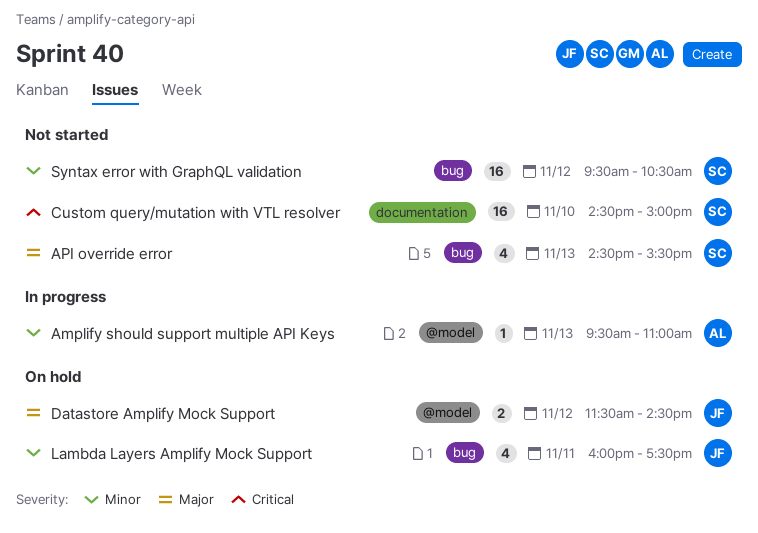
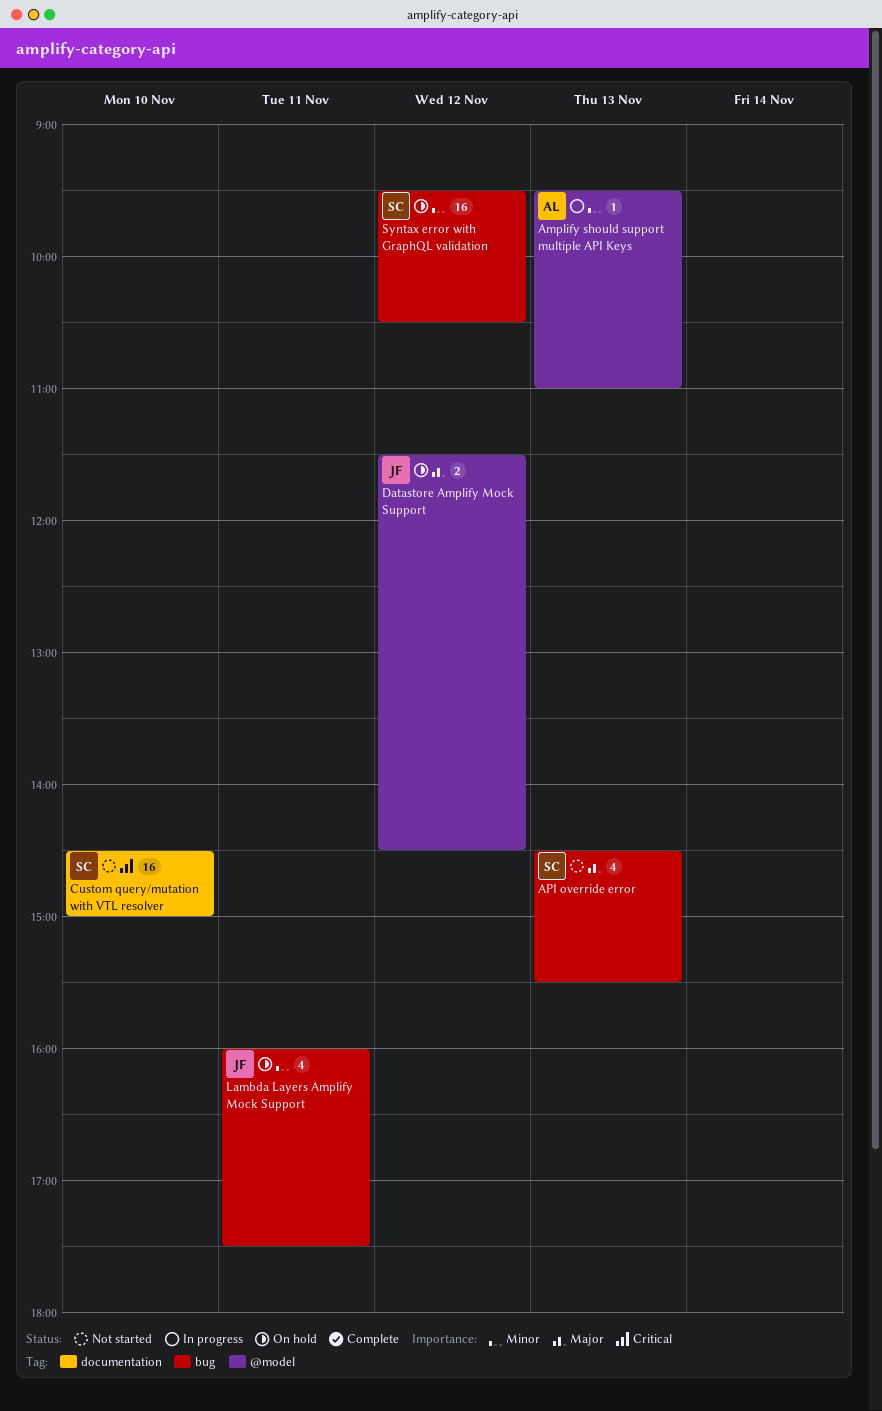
Syntax error with GraphQL validation, status: Not started -> On hold

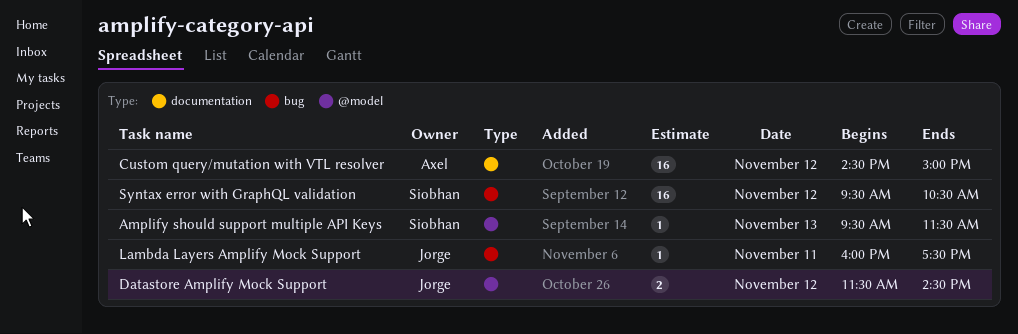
Amplify should support multiple API Keys, owner: Axel -> Siobhan
Amplify should support multiple API Keys, ends: 11:00 -> 11:30
API override error: present -> none
Custom query/mutation with VTL resolver, owner: Siobhan -> Axel
Custom query/mutation with VTL resolver, day: Nov 10 -> Nov 12
Lambda Layers Amplify Mock Support, estimate: 4 -> 1

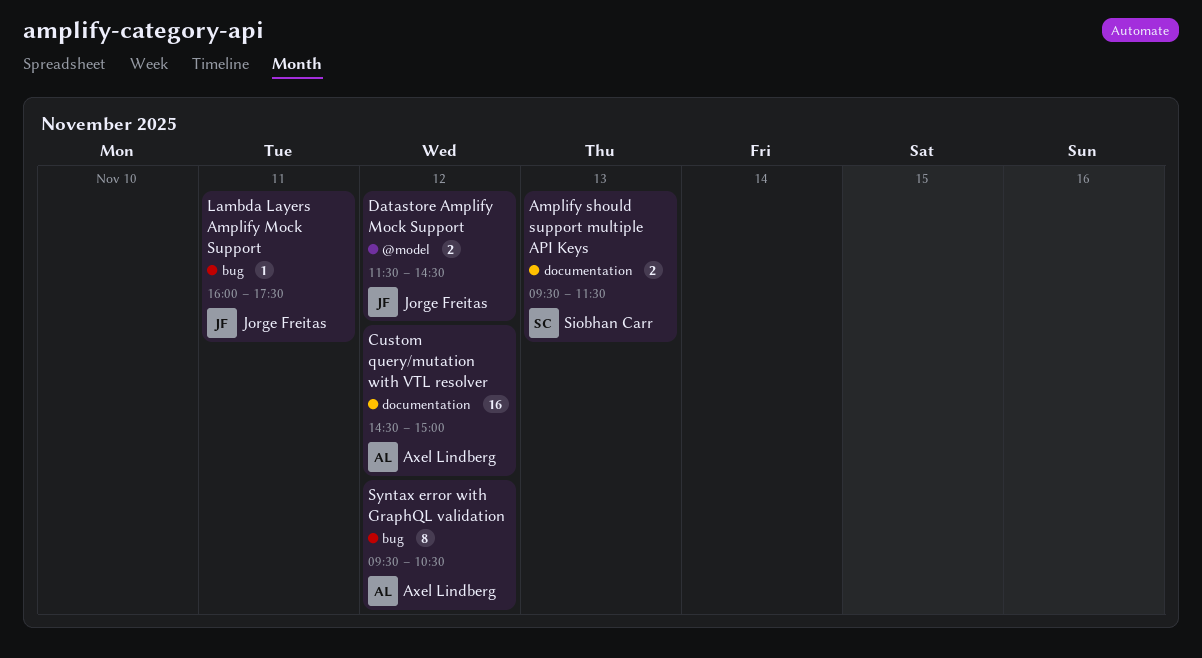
Amplify should support multiple API Keys, label: @model -> documentation
Amplify should support multiple API Keys, estimate: 1 -> 2
Syntax error with GraphQL validation, owner: Siobhan Carr -> Axel Lindberg
Syntax error with GraphQL validation, estimate: 16 -> 8

